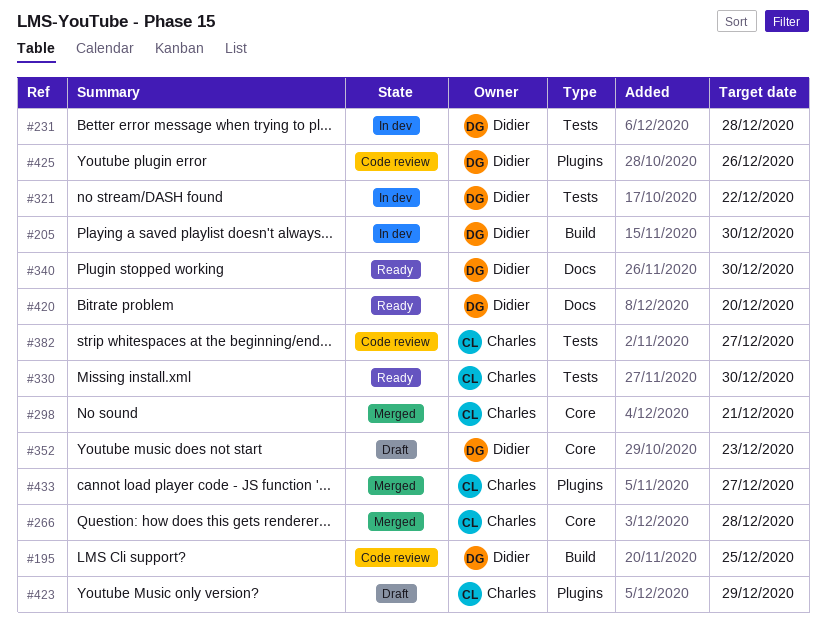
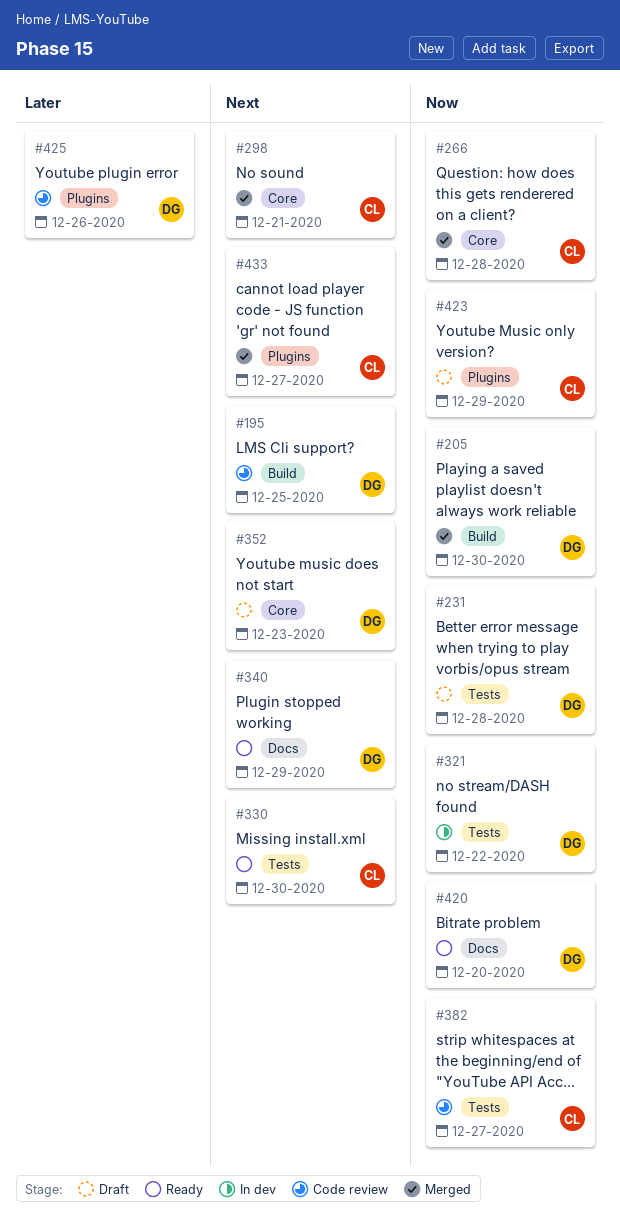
#205, status: In dev -> Merged
#231, status: In dev -> Draft
#340, due: Dec 30 -> Dec 29

